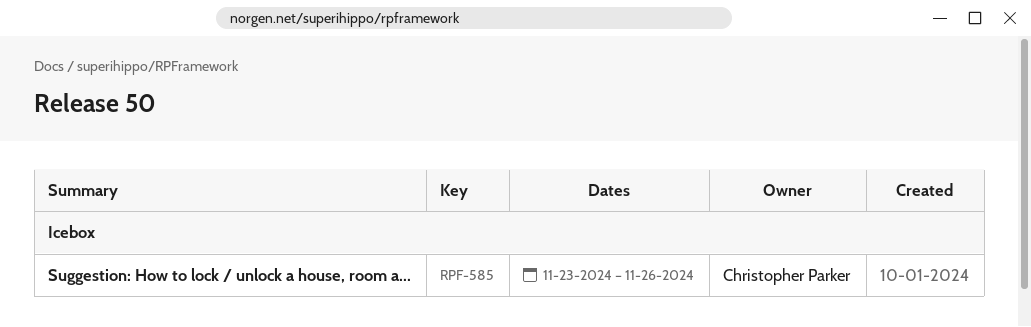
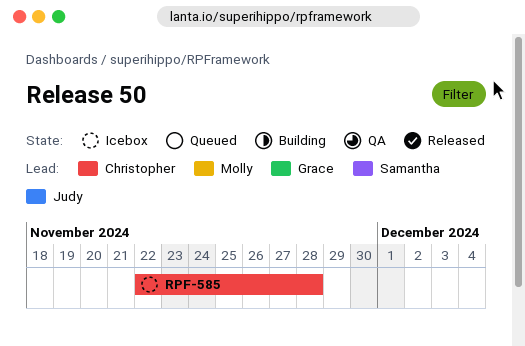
RPF-585, start: Nov 23 -> Nov 22
RPF-585, due: Nov 26 -> Nov 28

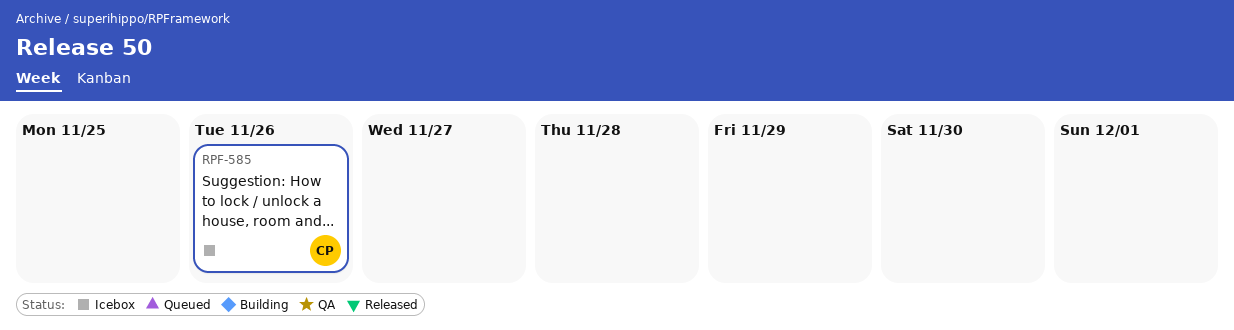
RPF-585, due: Nov 28 -> Nov 26

